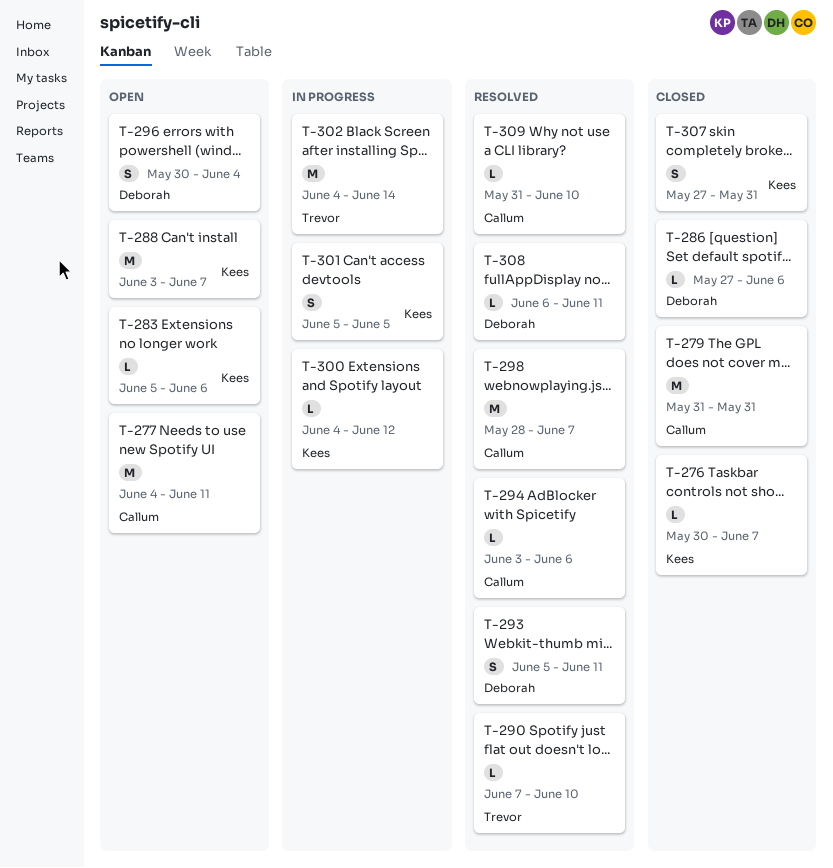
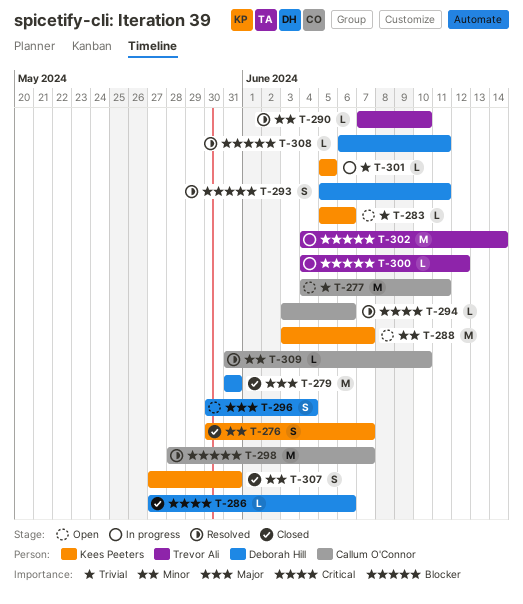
T-276, estimate: L -> S
T-279, owner: Callum O'Connor -> Deborah Hill
T-300, owner: Kees Peeters -> Trevor Ali
T-301, estimate: S -> L

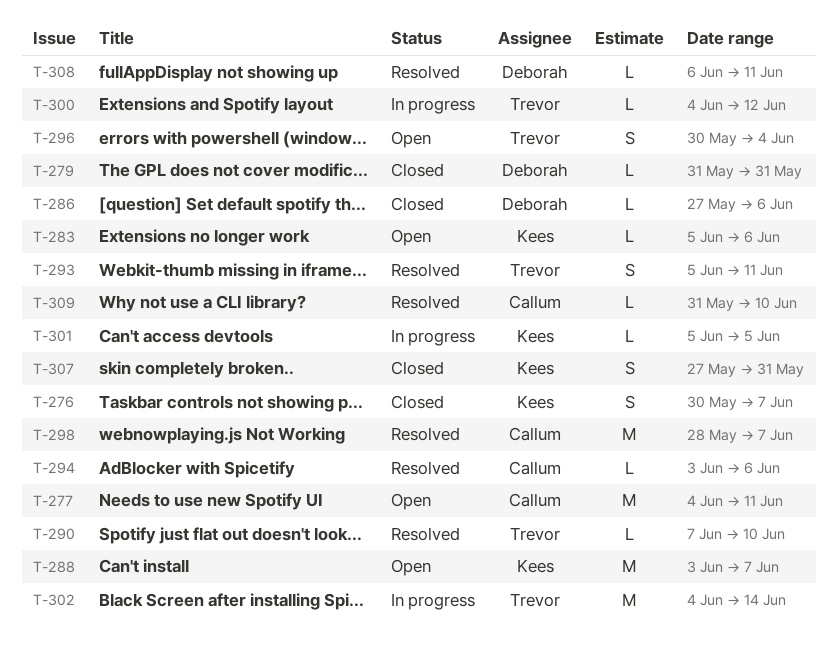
T-279, estimate: M -> L
T-293, owner: Deborah Hill -> Trevor Ali
T-296, owner: Deborah Hill -> Trevor Ali

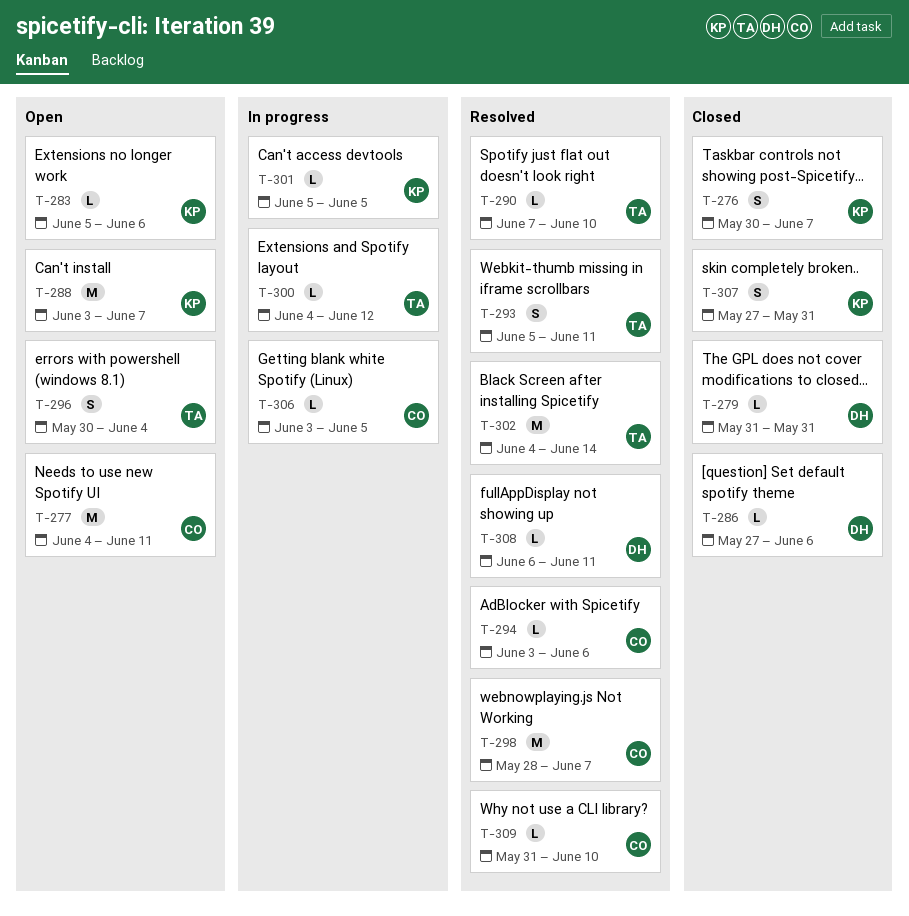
T-302, status: In progress -> Resolved
T-306: none -> present

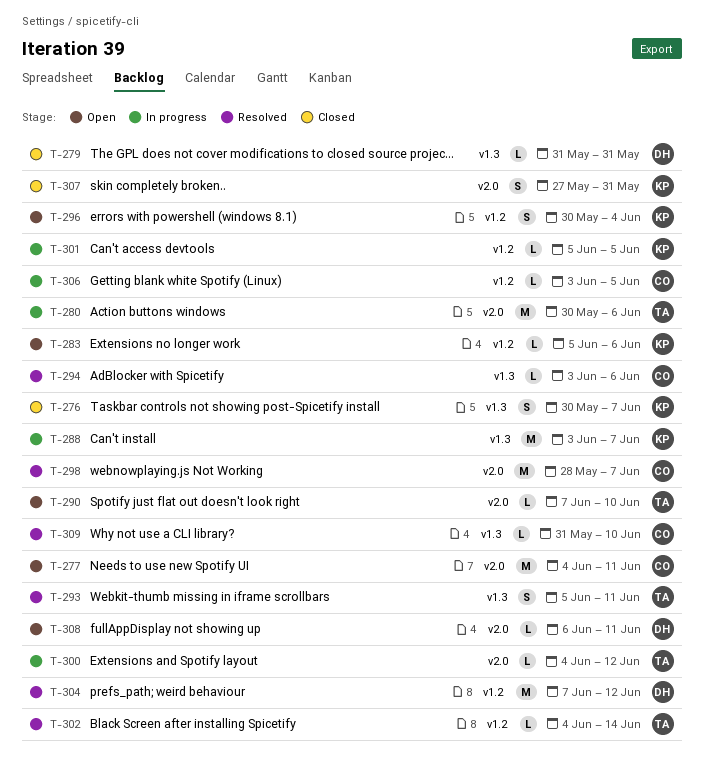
T-280: none -> present
T-286: present -> none
T-288, status: Open -> In progress
T-290, status: Resolved -> Open
T-296, owner: TA -> KP
T-302, estimate: M -> L
T-304: none -> present
T-308, status: Resolved -> Open

